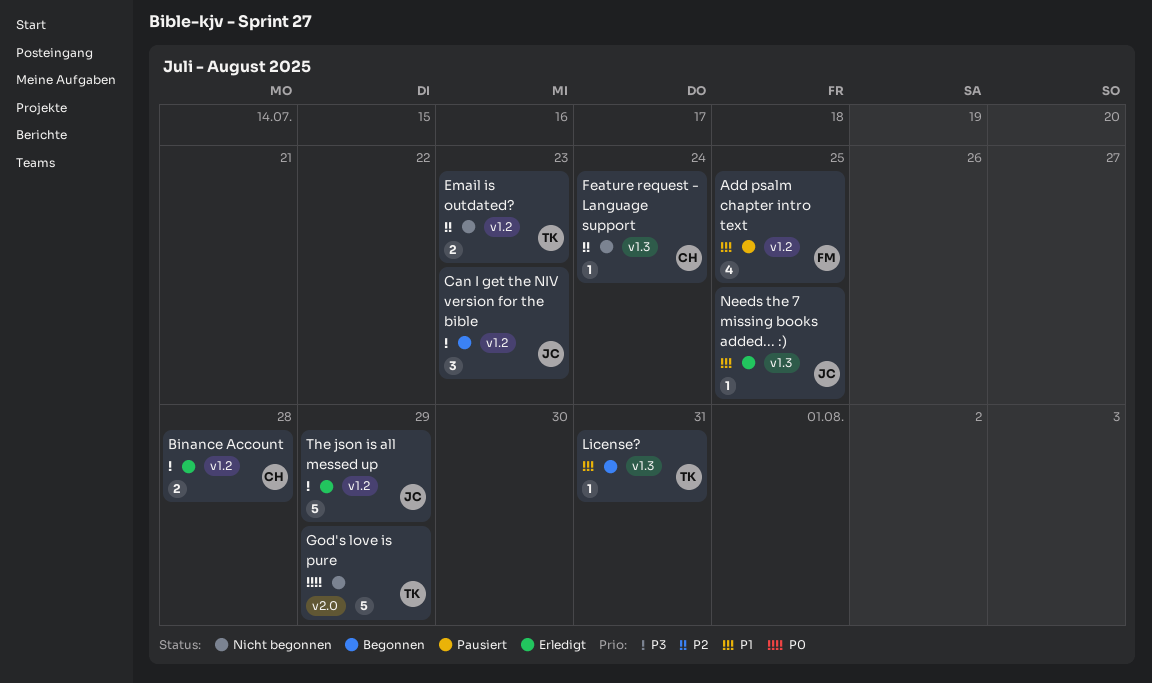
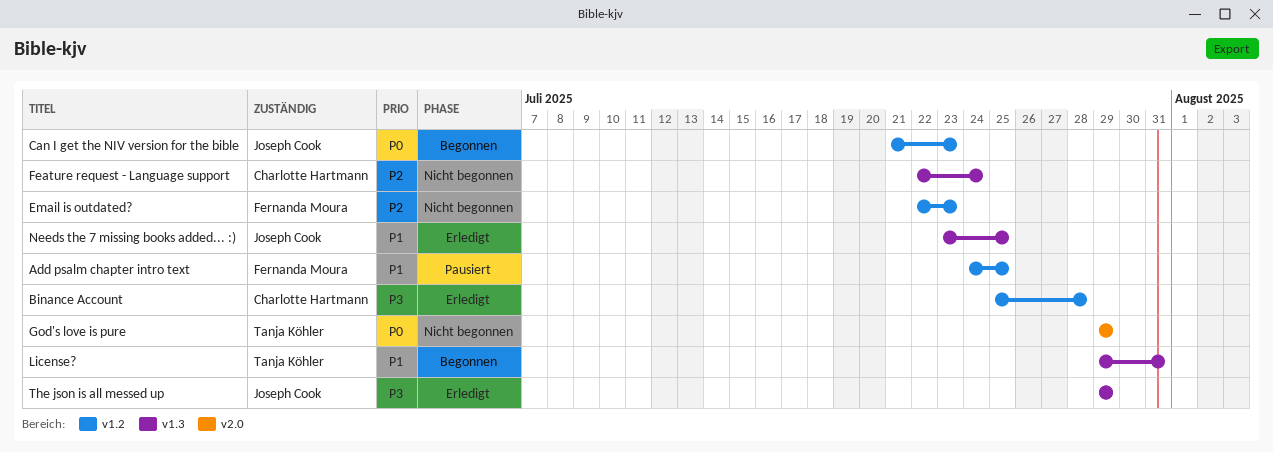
Can I get the NIV version for the bible, priority: P3 -> P0
Email is outdated?, owner: Tanja Köhler -> Fernanda Moura
The json is all messed up, label: v1.2 -> v1.3

